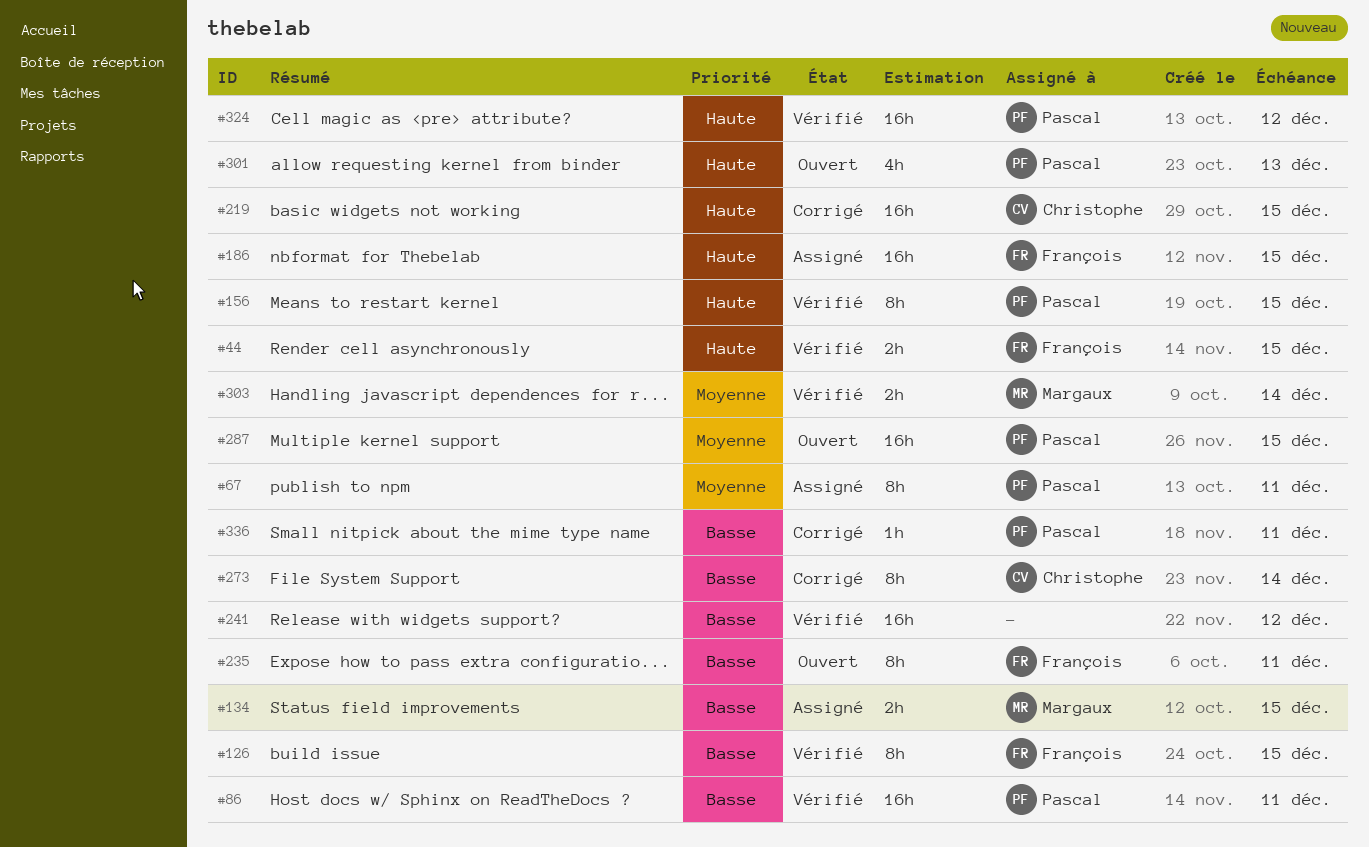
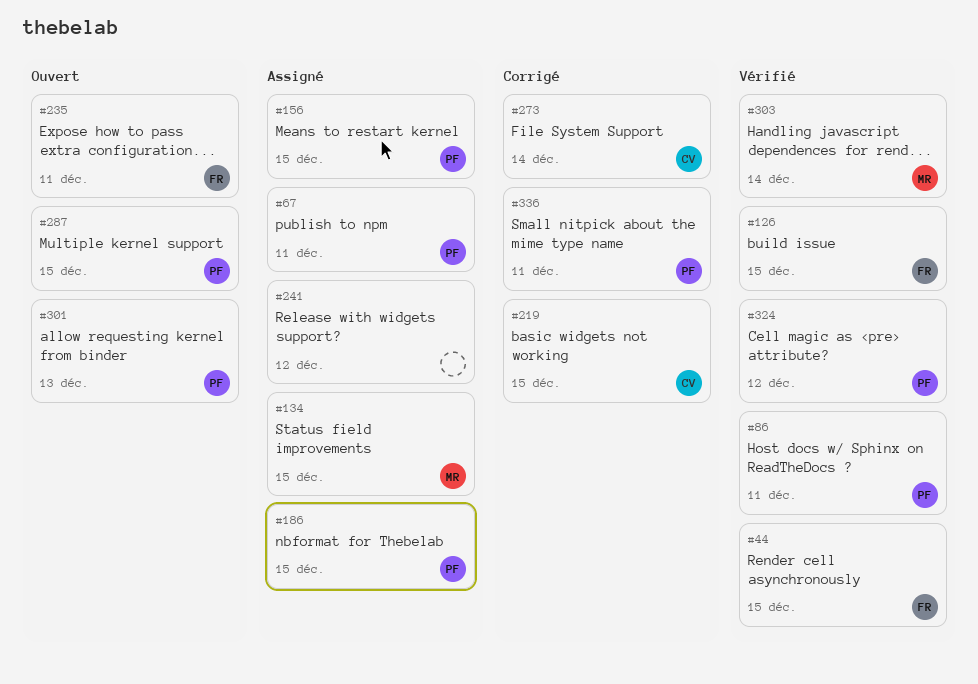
#156, status: Vérifié -> Assigné
#186, owner: François -> Pascal
#241, status: Vérifié -> Assigné

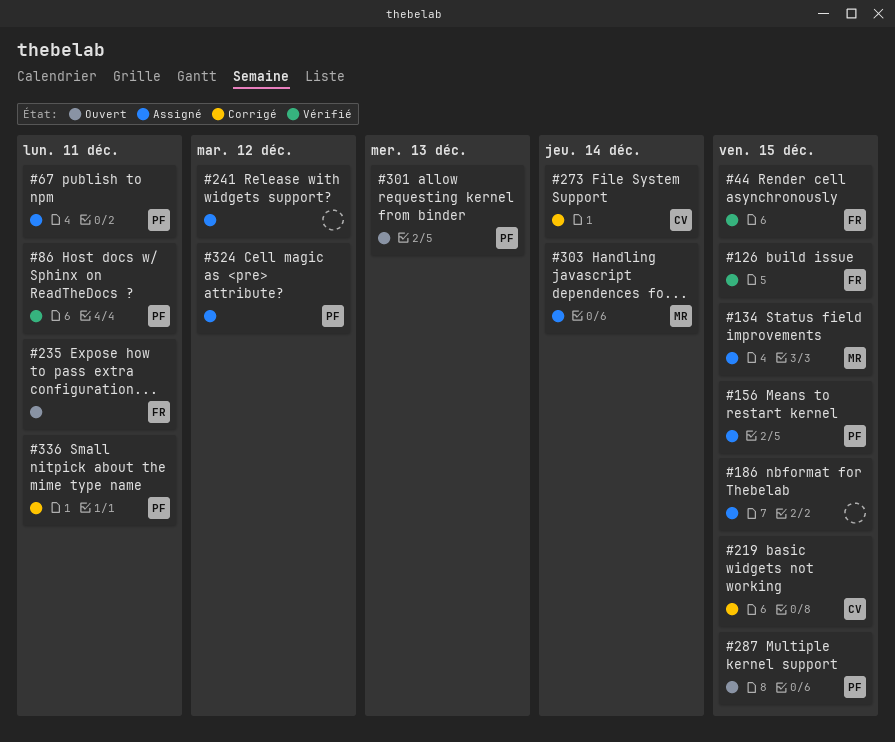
#186, owner: PF -> none
#303, status: Vérifié -> Assigné
#324, status: Vérifié -> Assigné

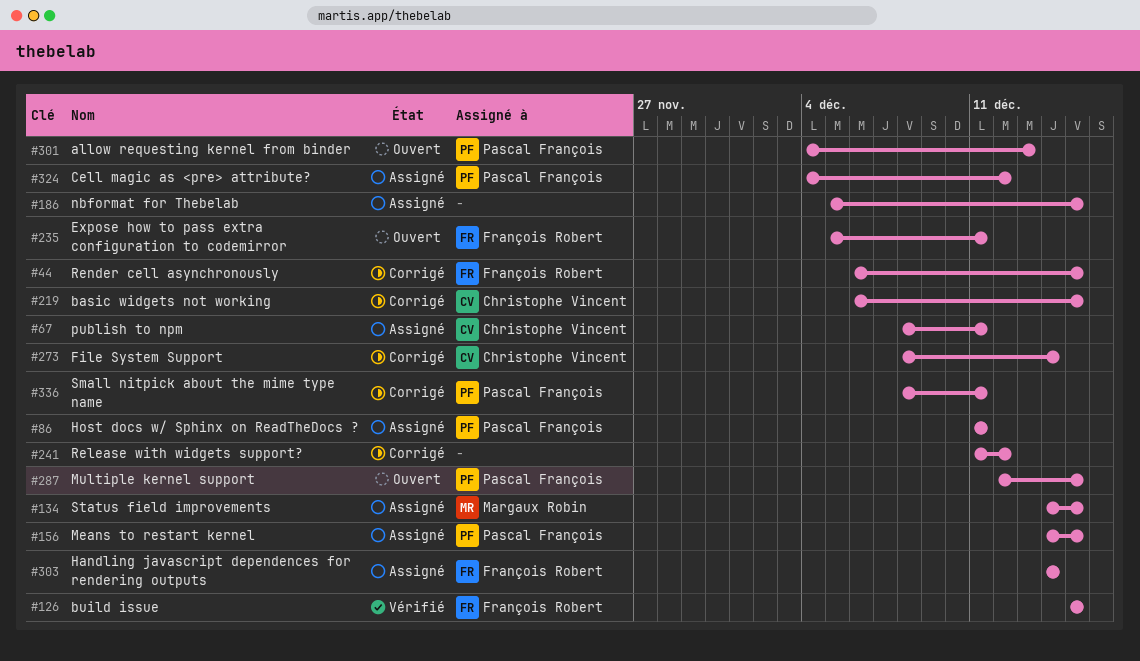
#44, status: Vérifié -> Corrigé
#67, owner: Pascal François -> Christophe Vincent
#86, status: Vérifié -> Assigné
#241, status: Assigné -> Corrigé
#303, owner: Margaux Robin -> François Robert

